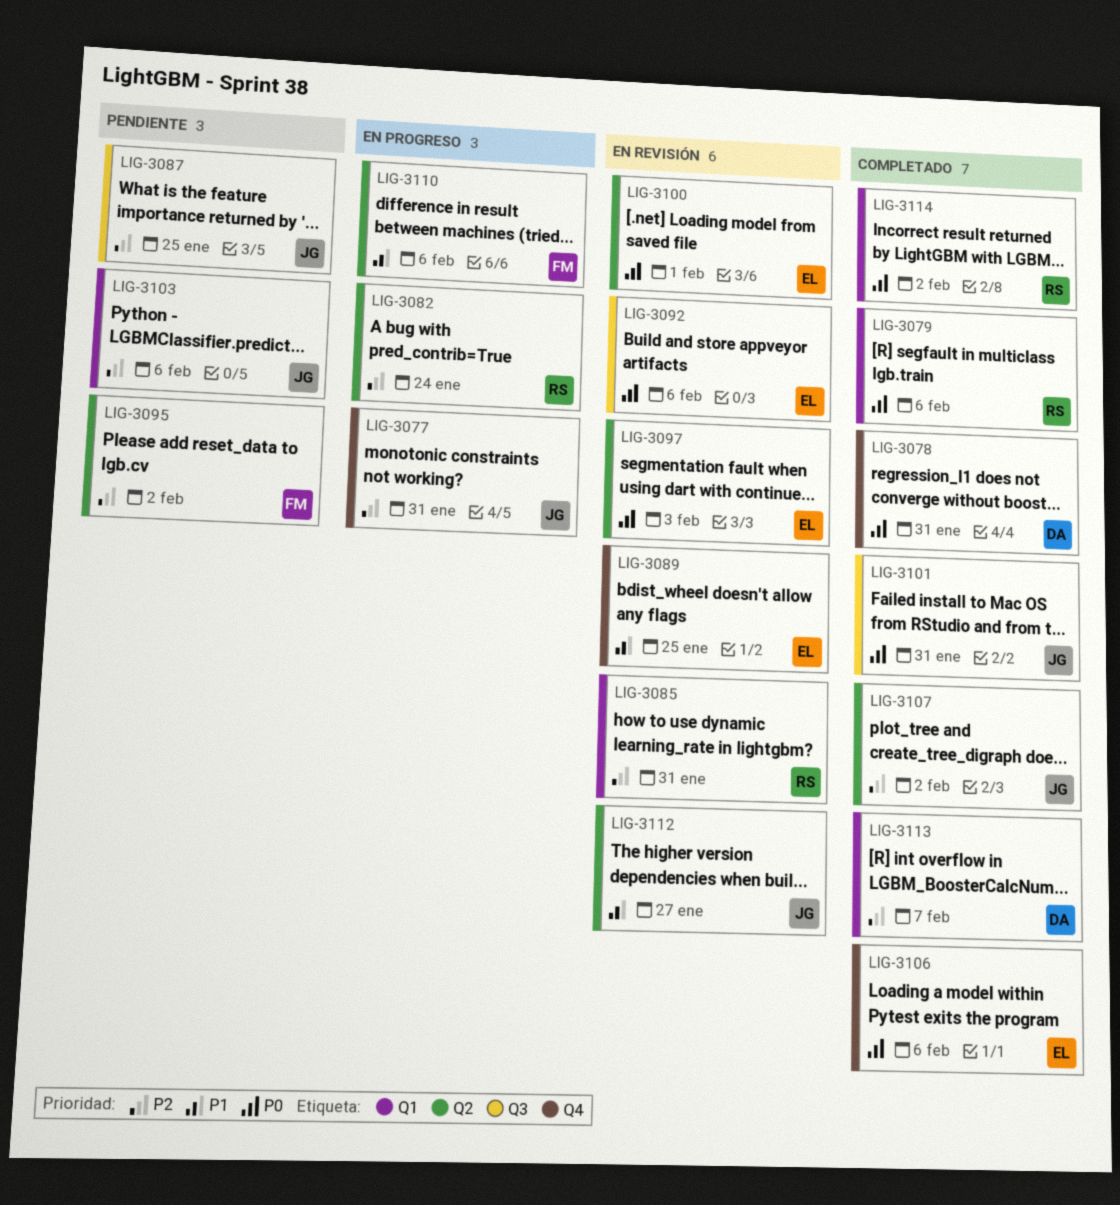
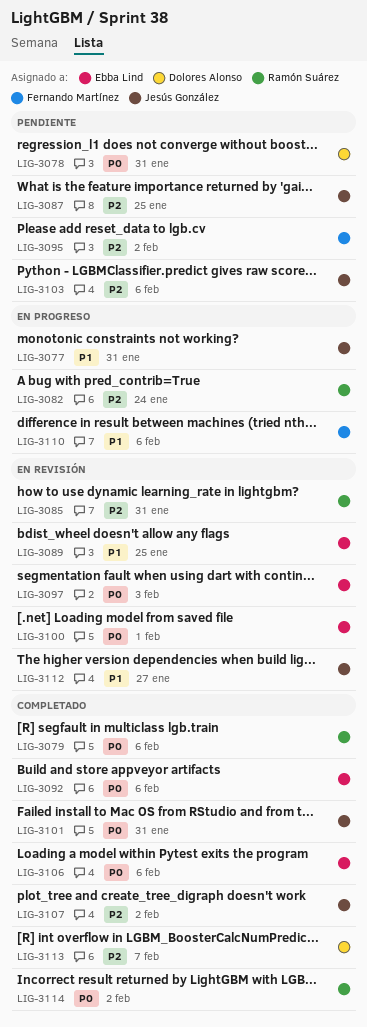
LIG-3077, priority: P2 -> P1
LIG-3078, status: Completado -> Pendiente
LIG-3092, status: En revisión -> Completado

